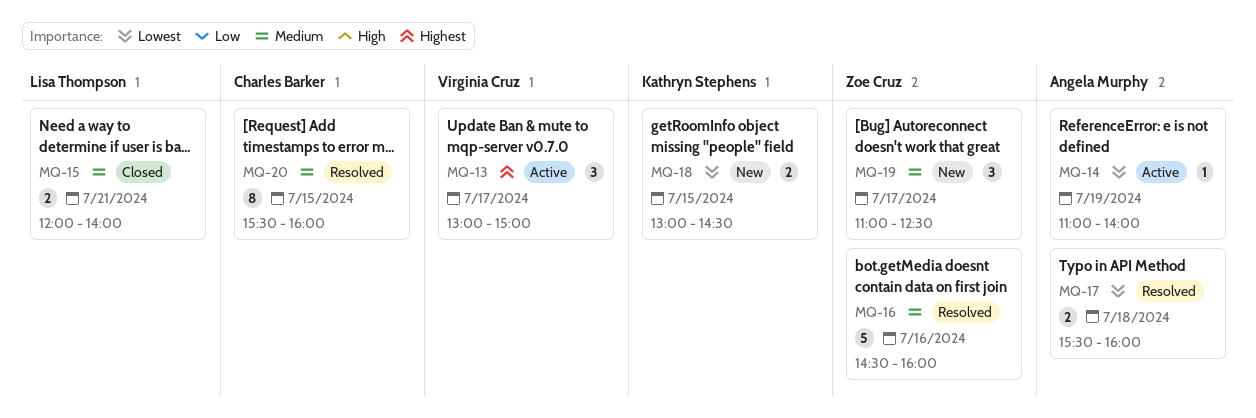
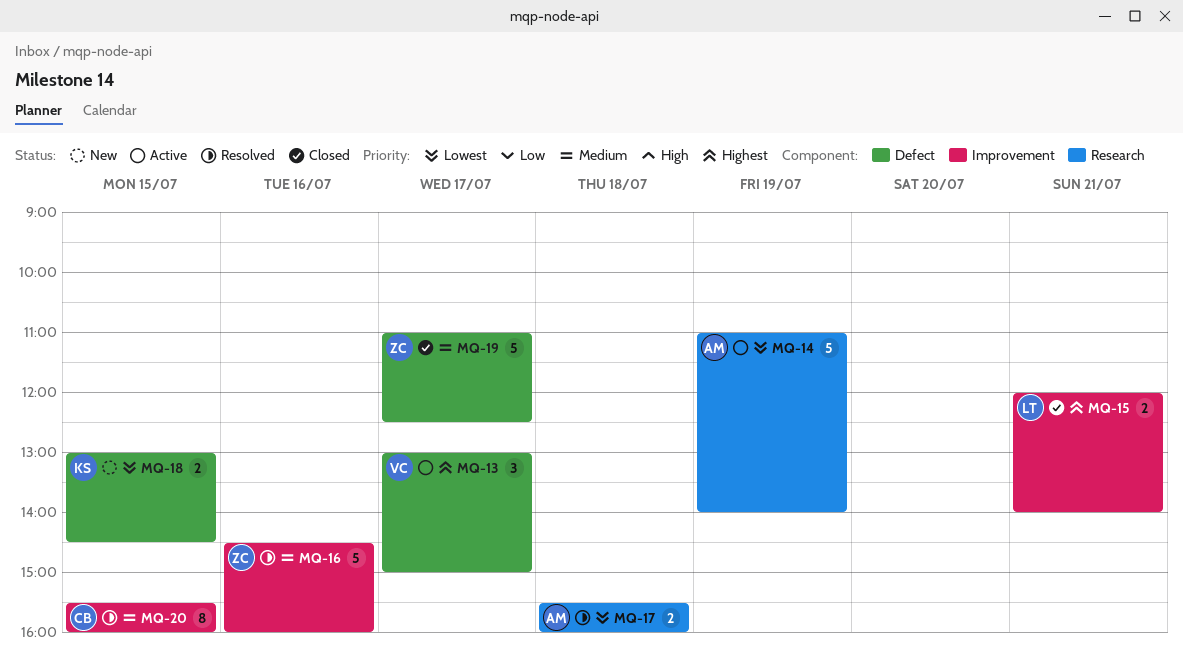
MQ-14, estimate: 1 -> 5
MQ-15, priority: Medium -> Highest
MQ-19, status: New -> Closed
MQ-19, estimate: 3 -> 5

